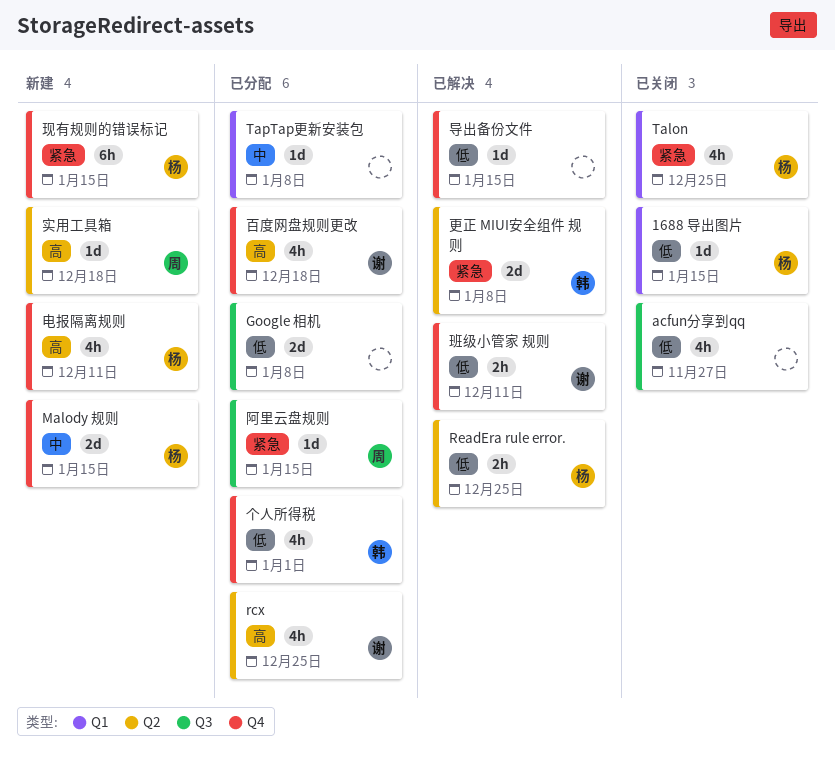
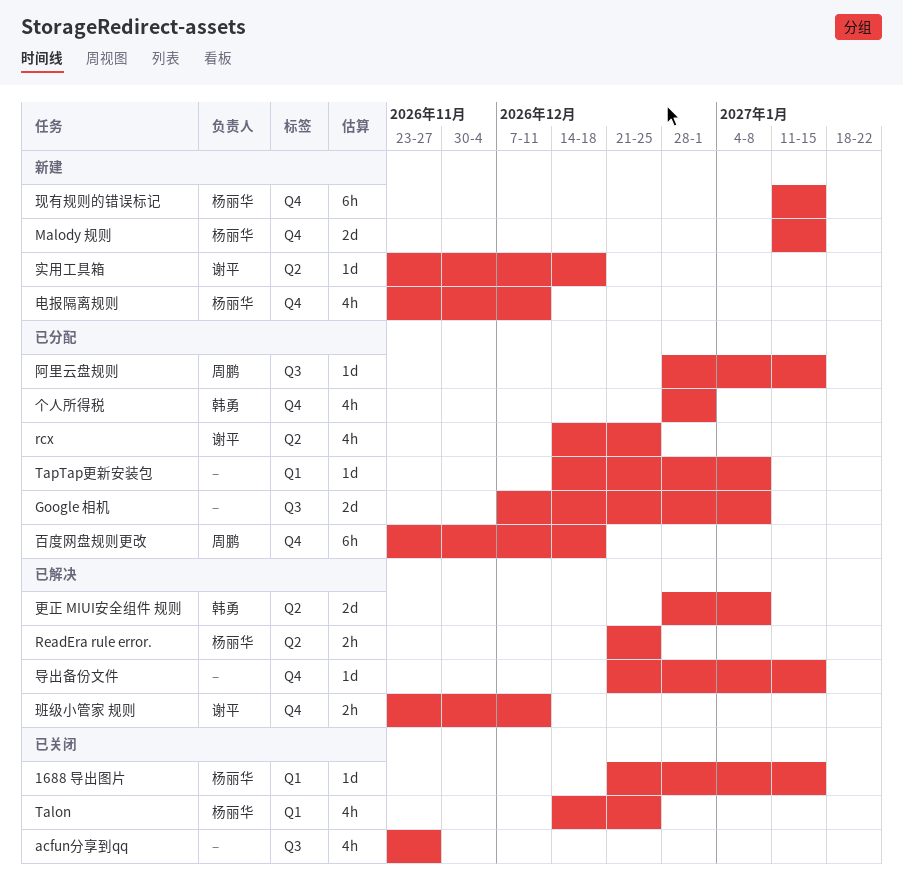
实用工具箱, owner: 周鹏 -> 谢平
百度网盘规则更改, owner: 谢平 -> 周鹏
百度网盘规则更改, estimate: 4h -> 6h

